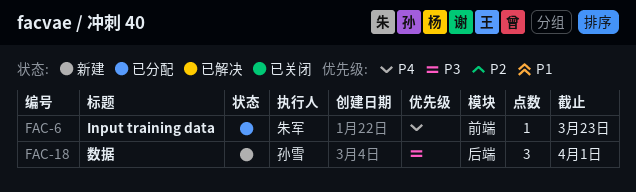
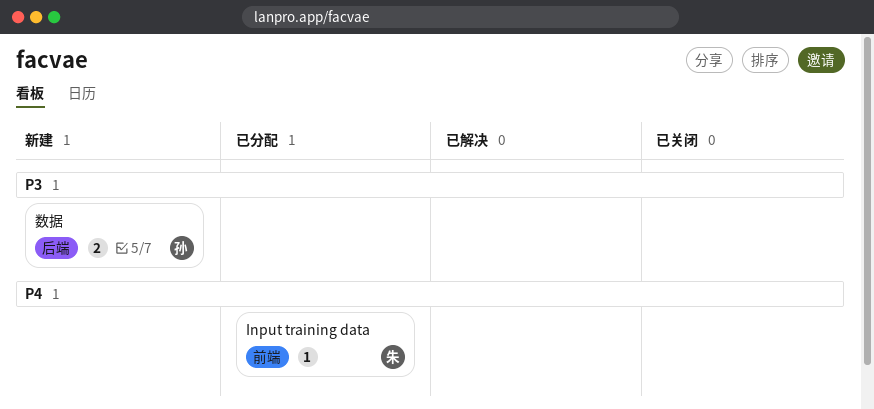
数据, estimate: 3 -> 2

